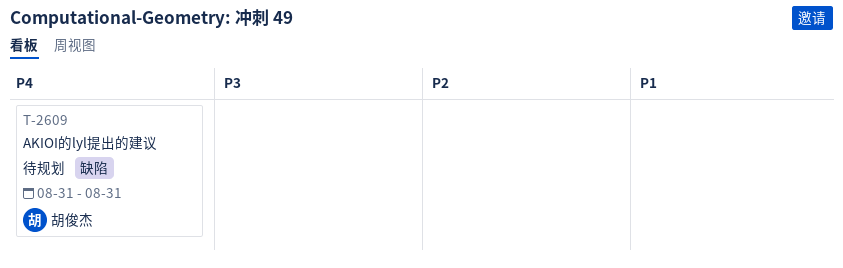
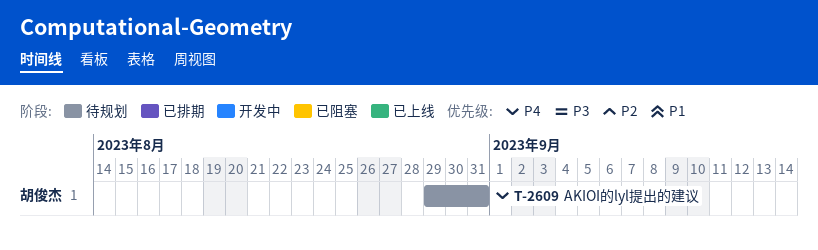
T-2609, start: Aug 31 -> Aug 29

